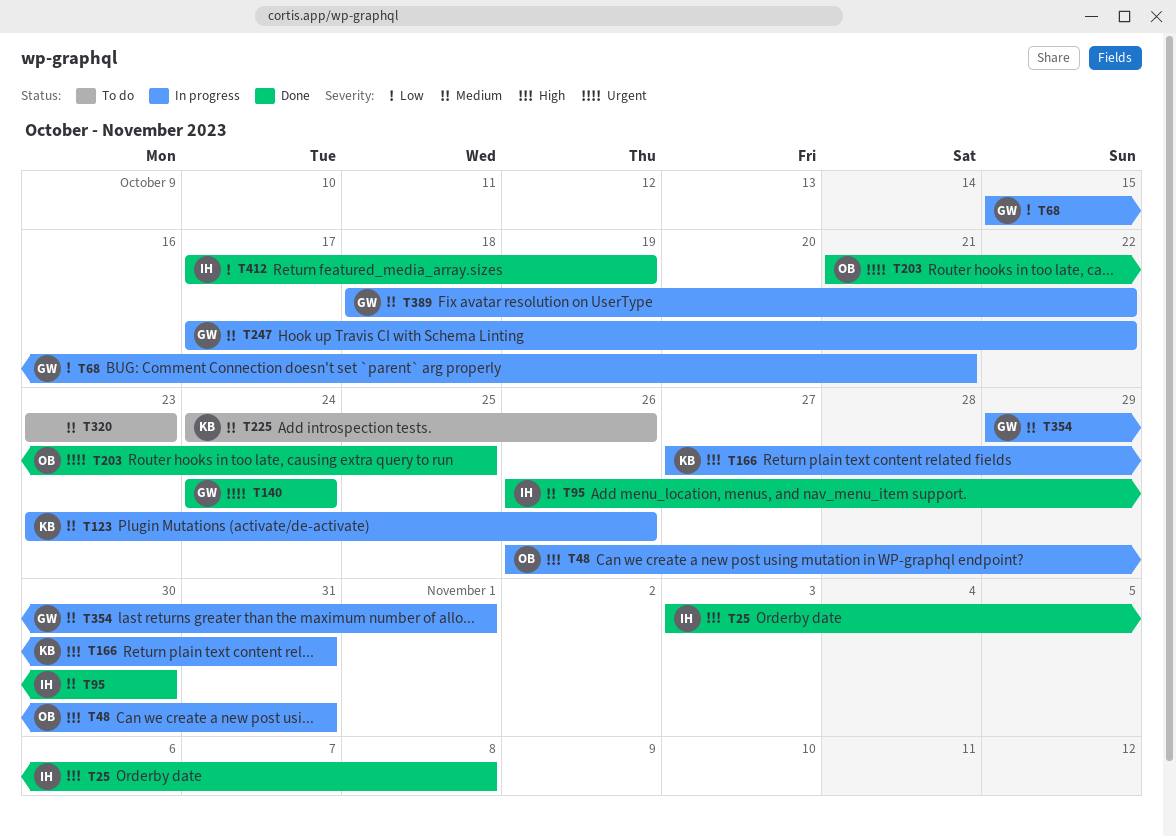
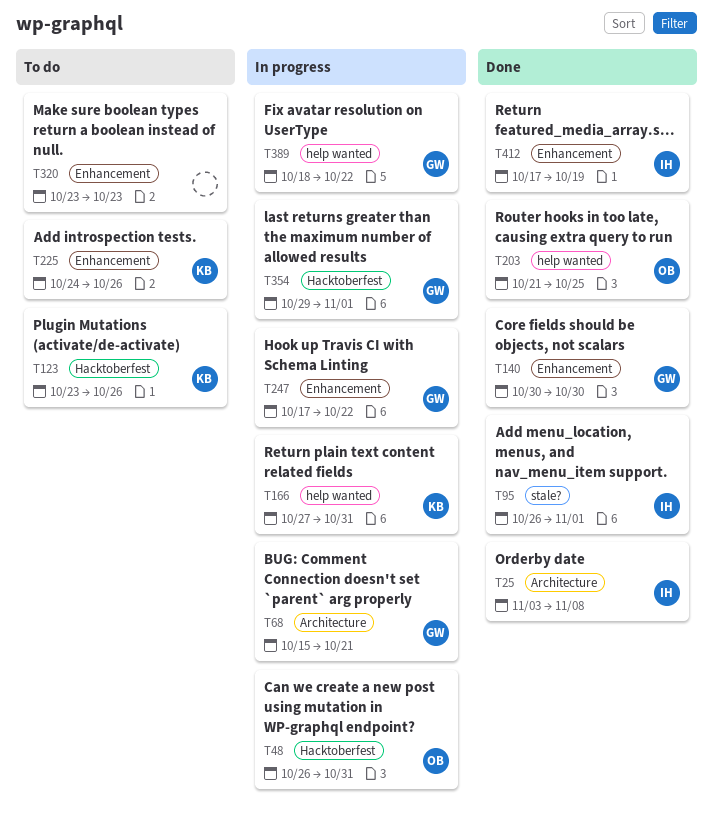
T95, due: Oct 30 -> Nov 1
T123, status: In progress -> To do
T140, start: Oct 24 -> Oct 30
T140, due: Oct 24 -> Oct 30

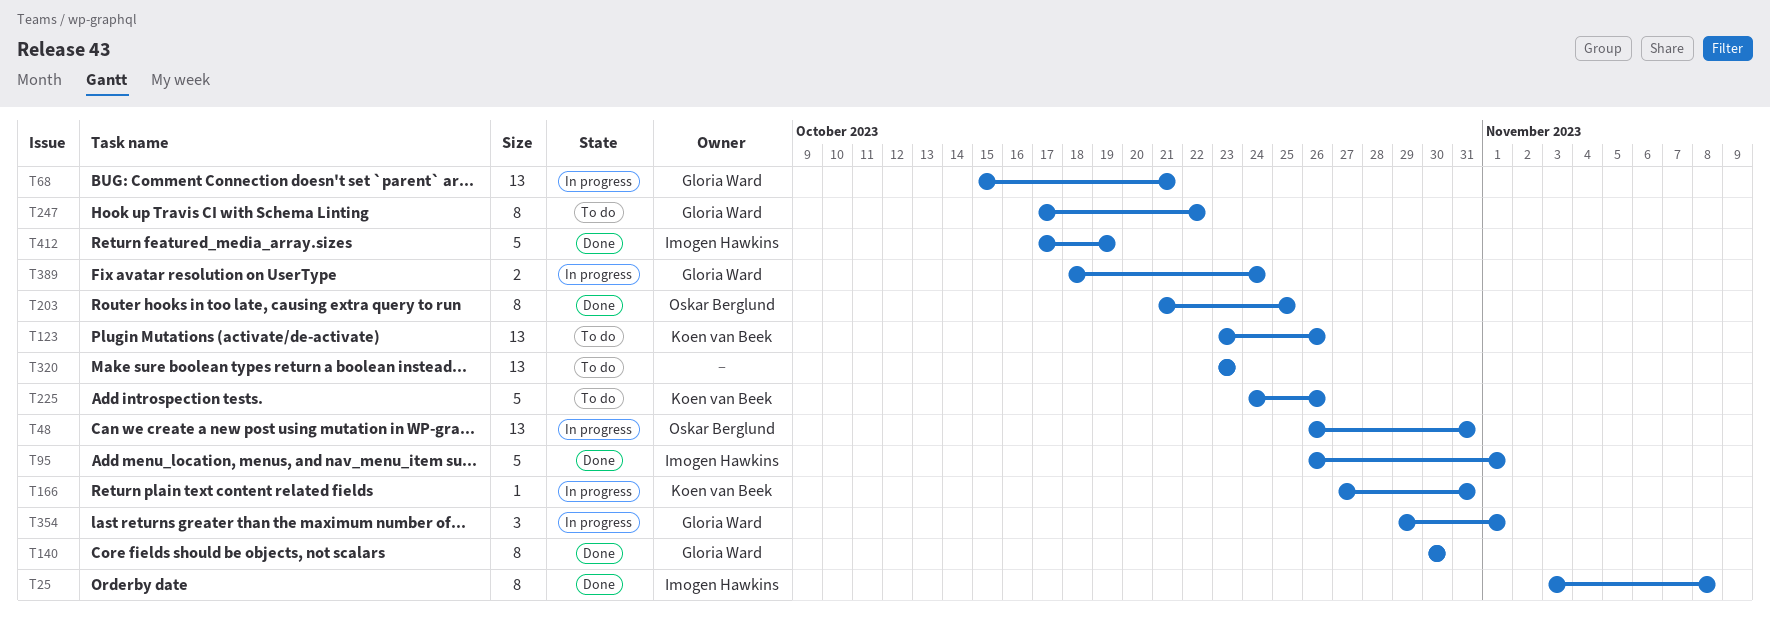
T247, status: In progress -> To do
T389, due: Oct 22 -> Oct 24

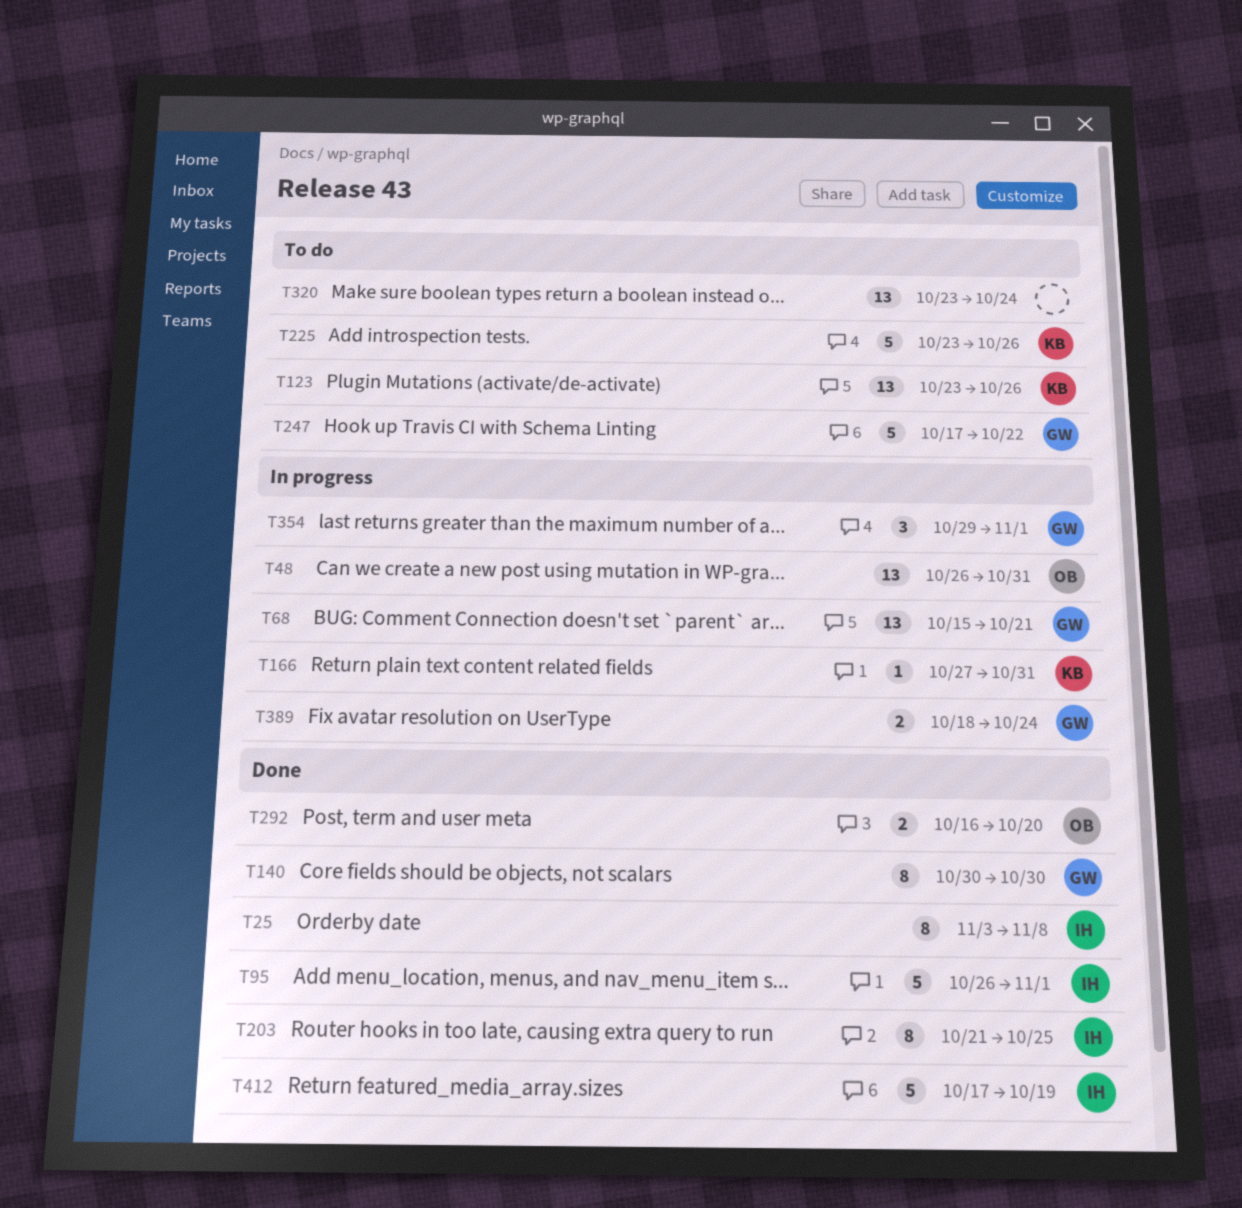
T203, owner: Oskar Berglund -> Imogen Hawkins
T225, start: Oct 24 -> Oct 23
T247, estimate: 8 -> 5
T292: none -> present
T320, due: Oct 23 -> Oct 24

